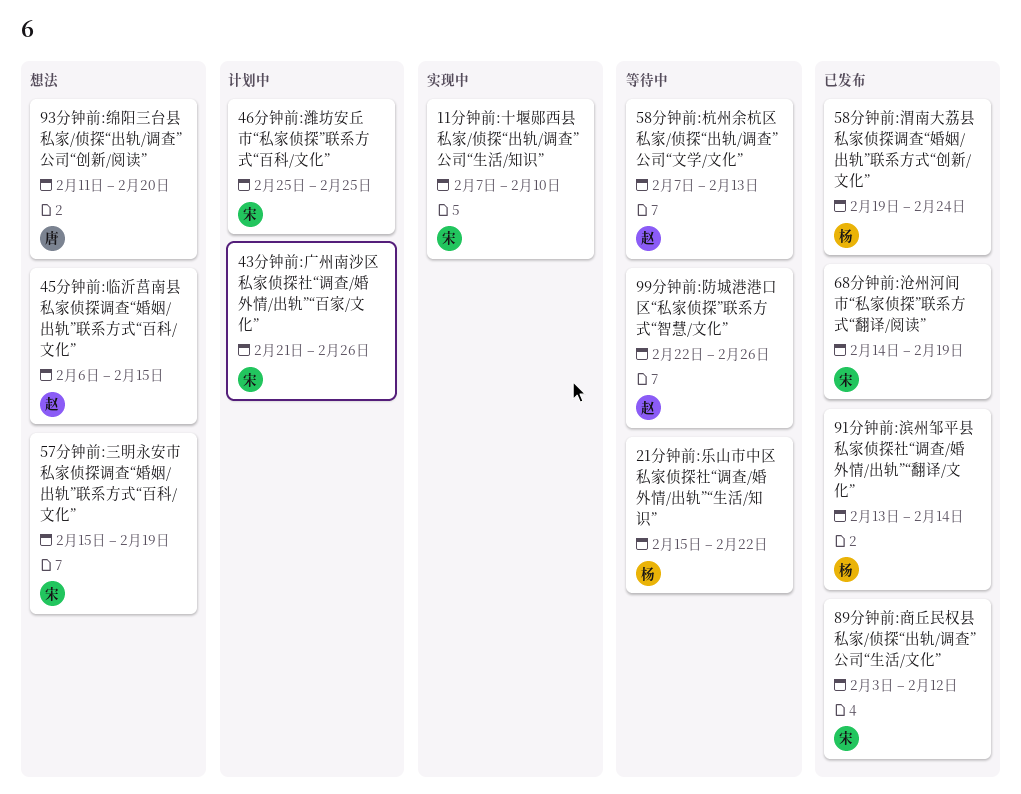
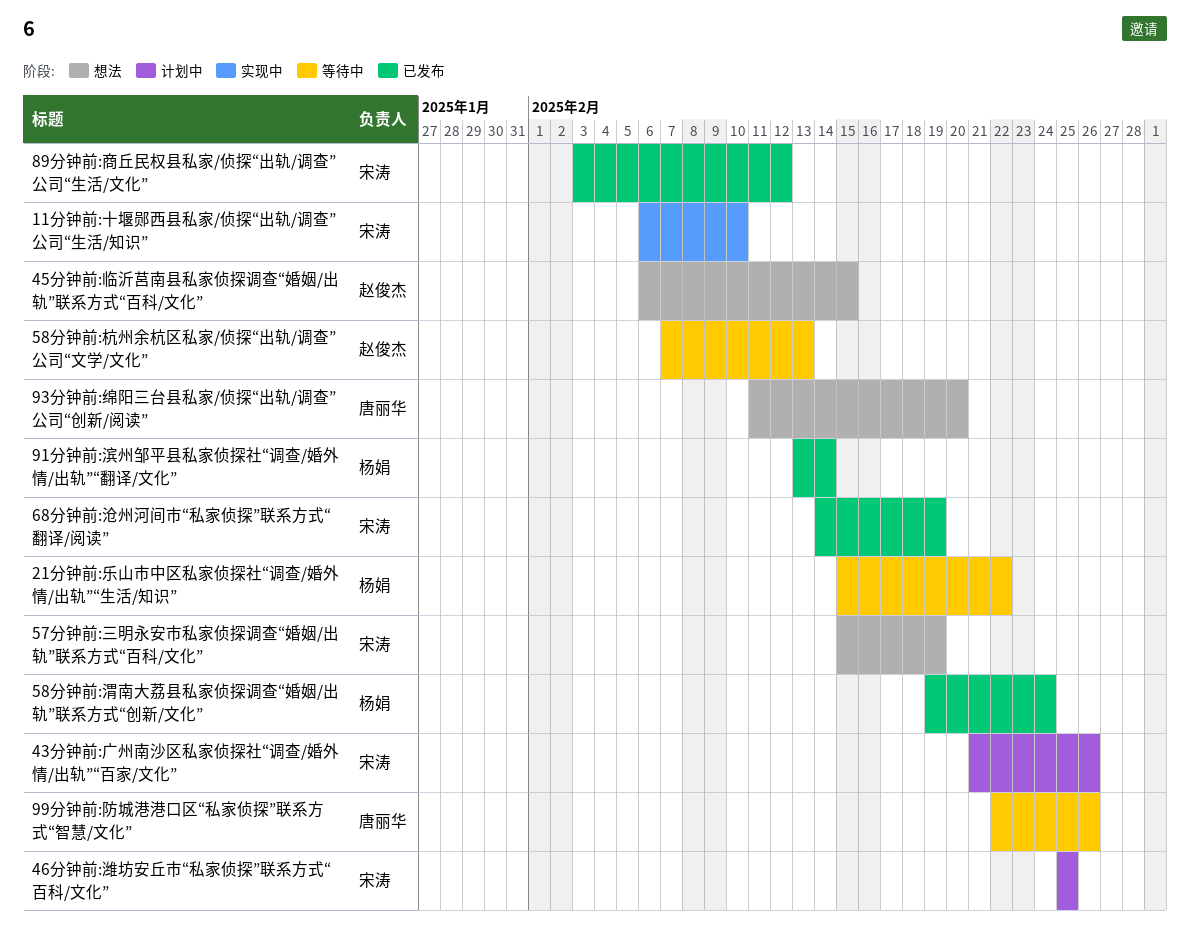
11分钟前:十堰郧西县私家/侦探“出轨/调查”公司“生活/知识”, start: Feb 7 -> Feb 6
99分钟前:防城港港口区“私家侦探”联系方式“智慧/文化”, owner: 赵俊杰 -> 唐丽华

